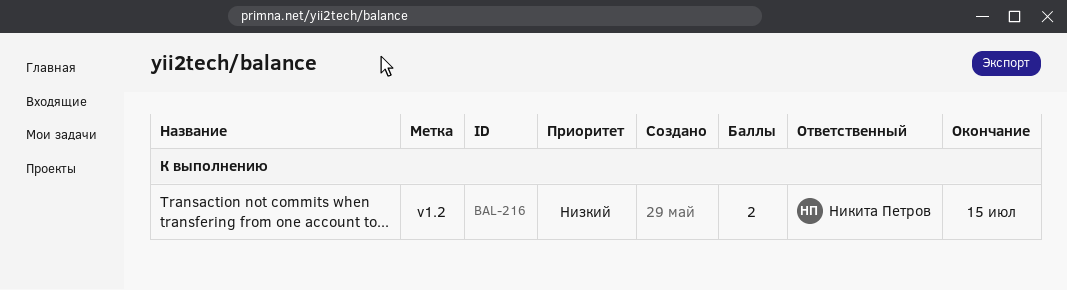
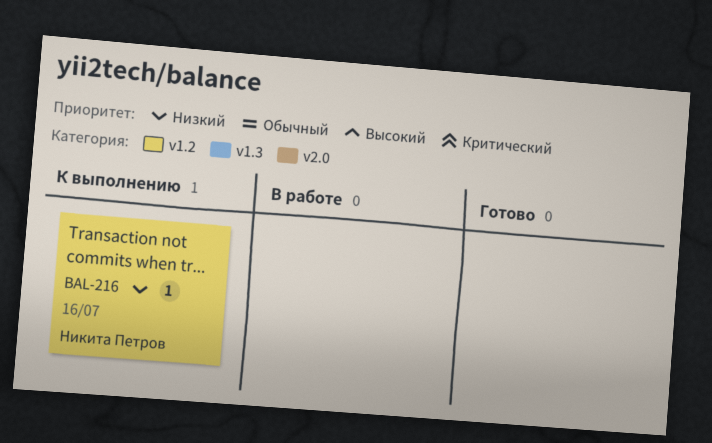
BAL-216, estimate: 2 -> 1
BAL-216, due: Jul 15 -> Jul 16

